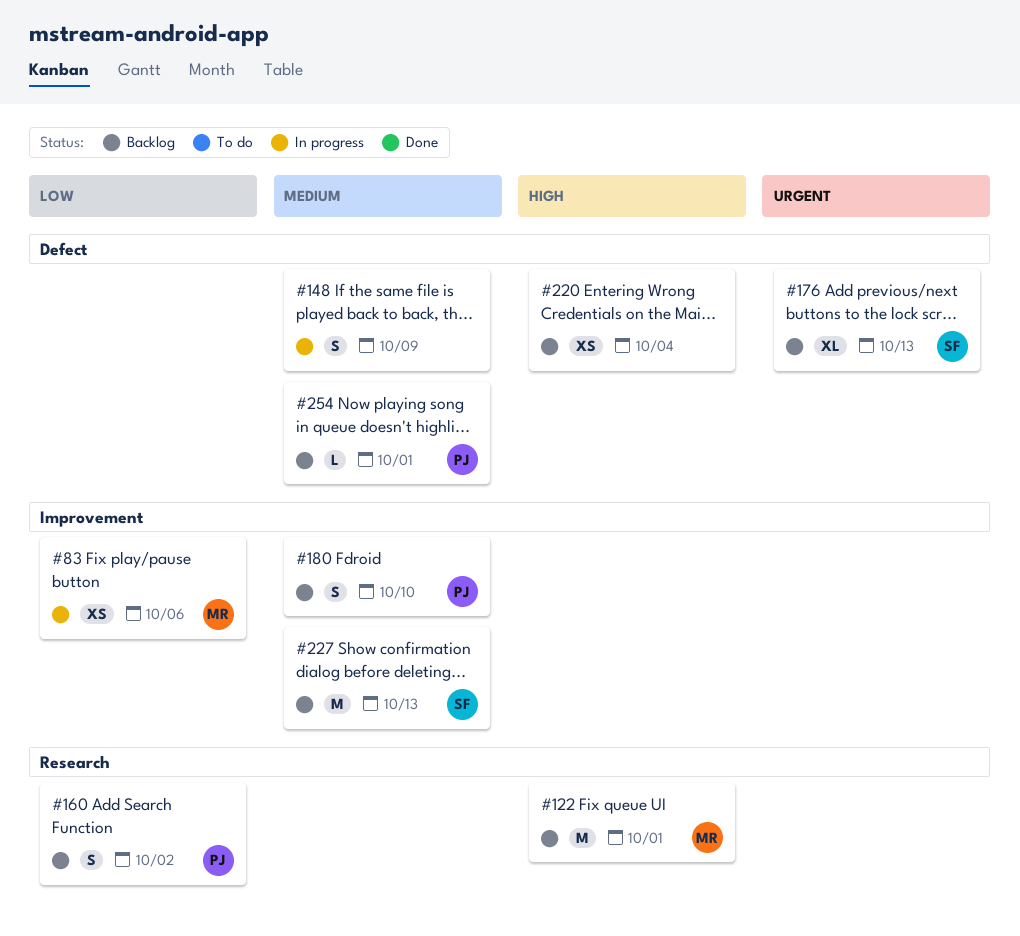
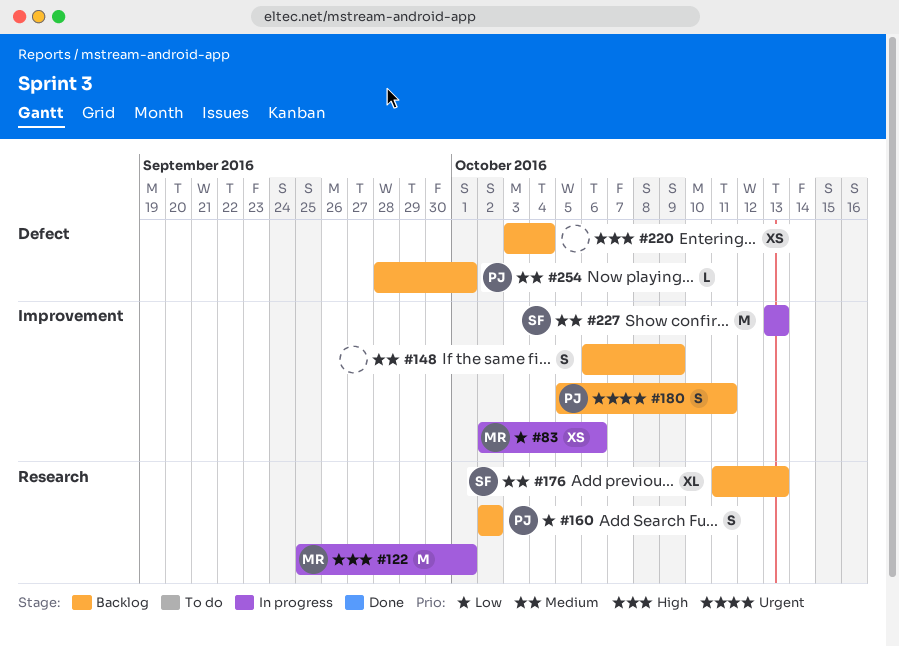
#122, status: Backlog -> In progress
#148, status: In progress -> Backlog
#148, label: Defect -> Improvement
#176, priority: Urgent -> Medium
#176, label: Defect -> Research
#180, priority: Medium -> Urgent
#180, due: Oct 10 -> Oct 11
#227, status: Backlog -> In progress

